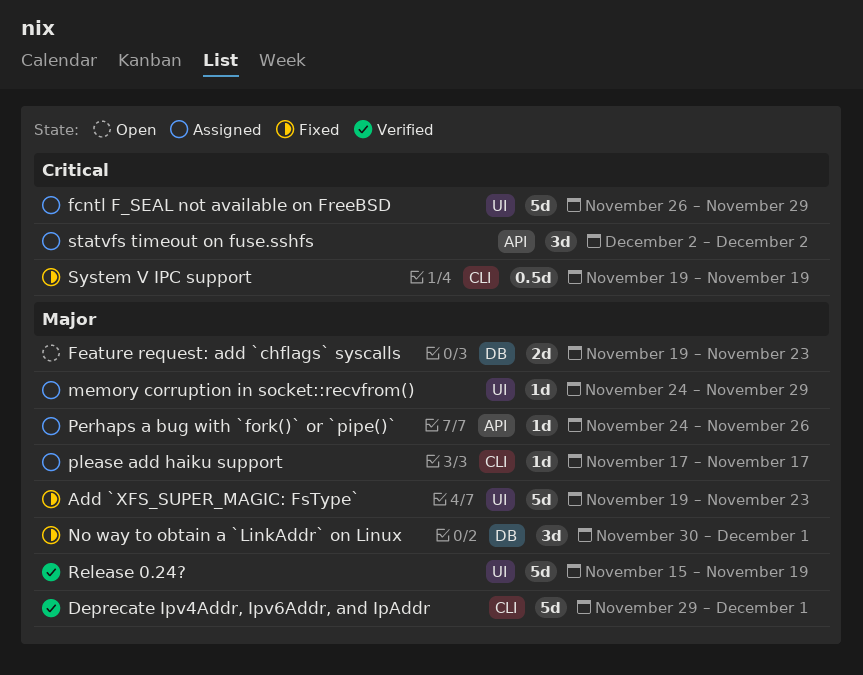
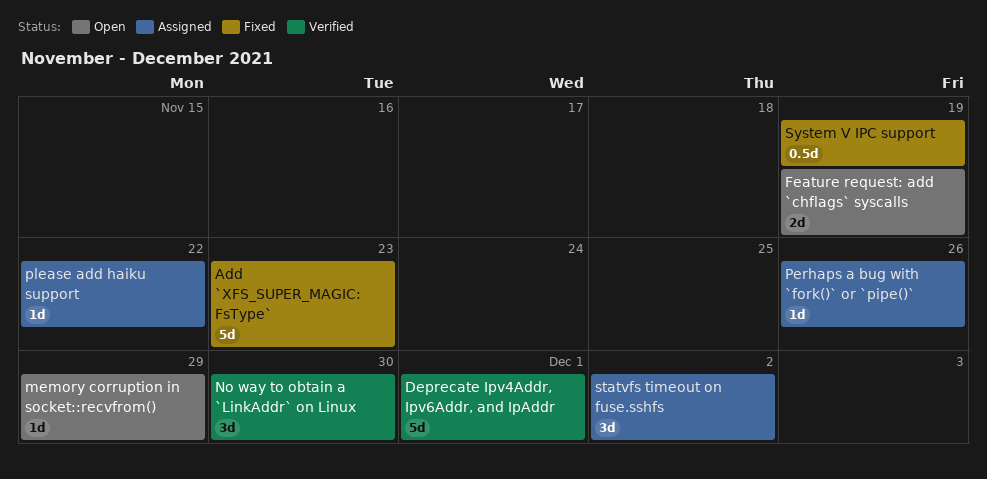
fcntl F_SEAL not available on FreeBSD: present -> none
Feature request: add `chflags` syscalls, due: Nov 23 -> Nov 19
memory corruption in socket::recvfrom(), status: Assigned -> Open
No way to obtain a `LinkAddr` on Linux, status: Fixed -> Verified
No way to obtain a `LinkAddr` on Linux, due: Dec 1 -> Nov 30
please add haiku support, due: Nov 17 -> Nov 22
Release 0.24?: present -> none

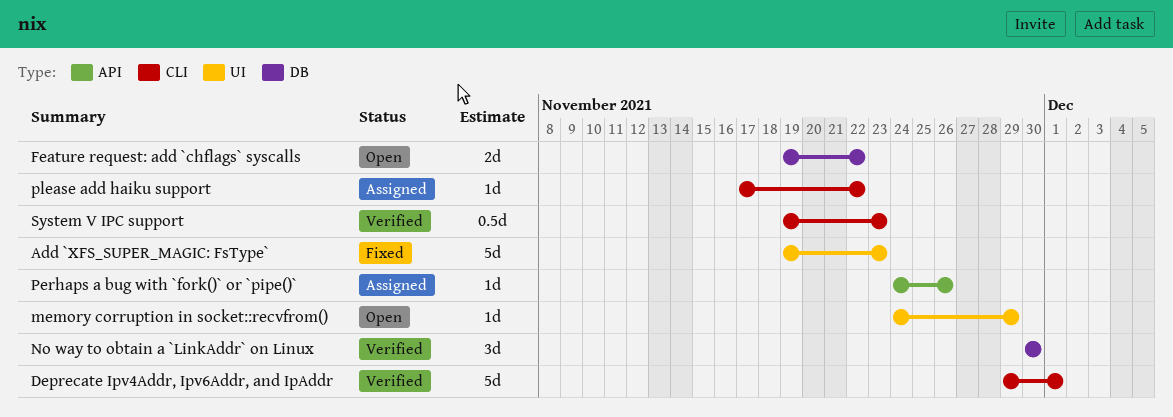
Feature request: add `chflags` syscalls, due: Nov 19 -> Nov 22
statvfs timeout on fuse.sshfs: present -> none
System V IPC support, status: Fixed -> Verified
System V IPC support, due: Nov 19 -> Nov 23

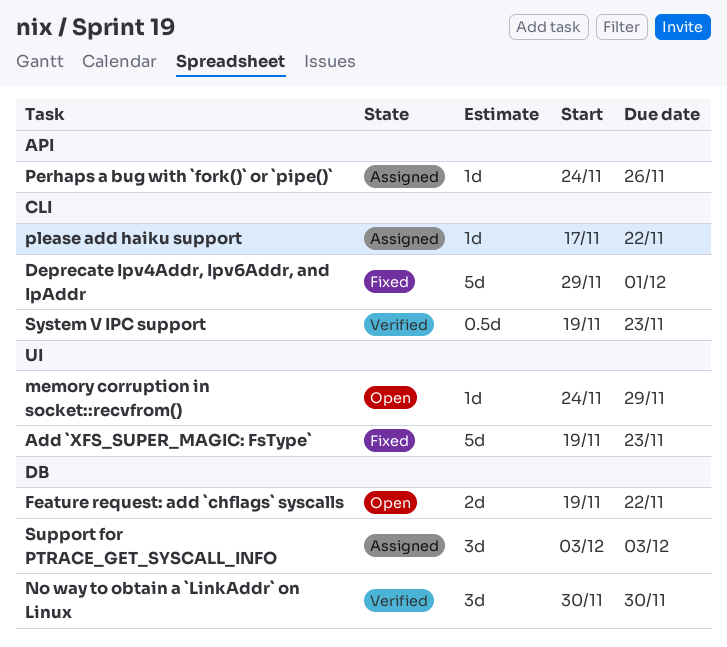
Deprecate Ipv4Addr, Ipv6Addr, and IpAddr, status: Verified -> Fixed
Support for PTRACE_GET_SYSCALL_INFO: none -> present

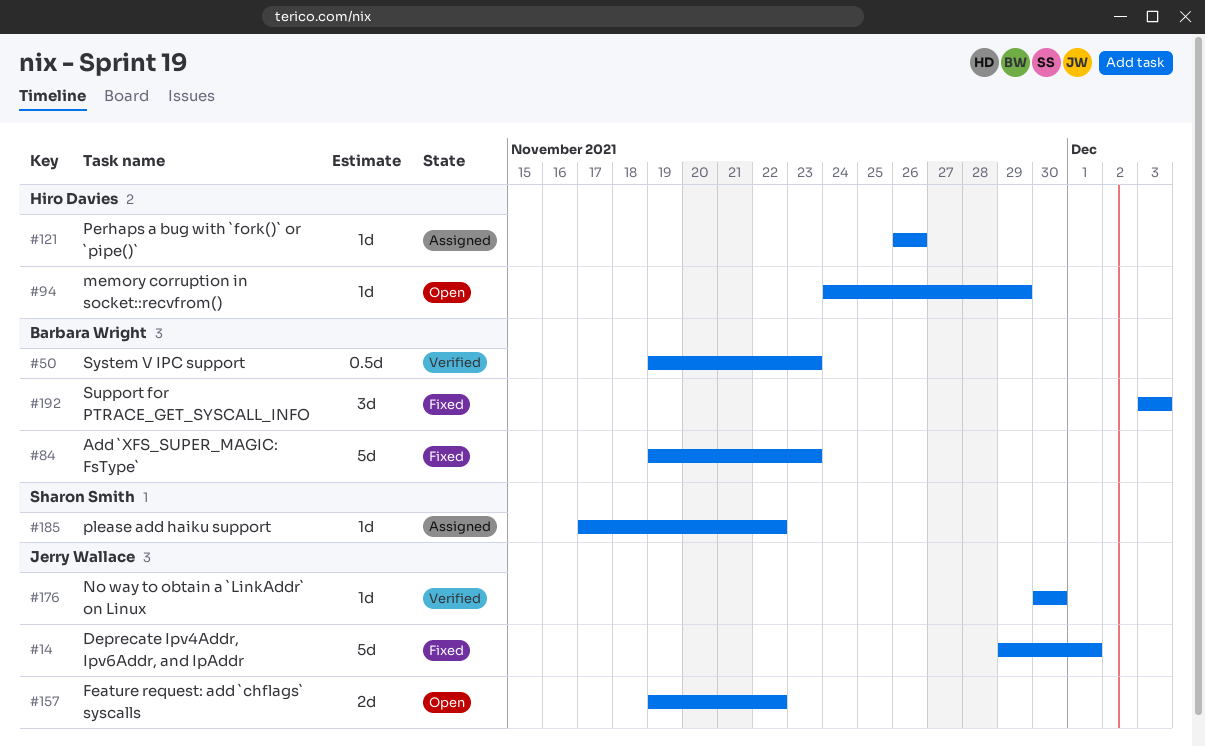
No way to obtain a `LinkAddr` on Linux, estimate: 3d -> 1d
Perhaps a bug with `fork()` or `pipe()`, start: Nov 24 -> Nov 26
Support for PTRACE_GET_SYSCALL_INFO, status: Assigned -> Fixed

